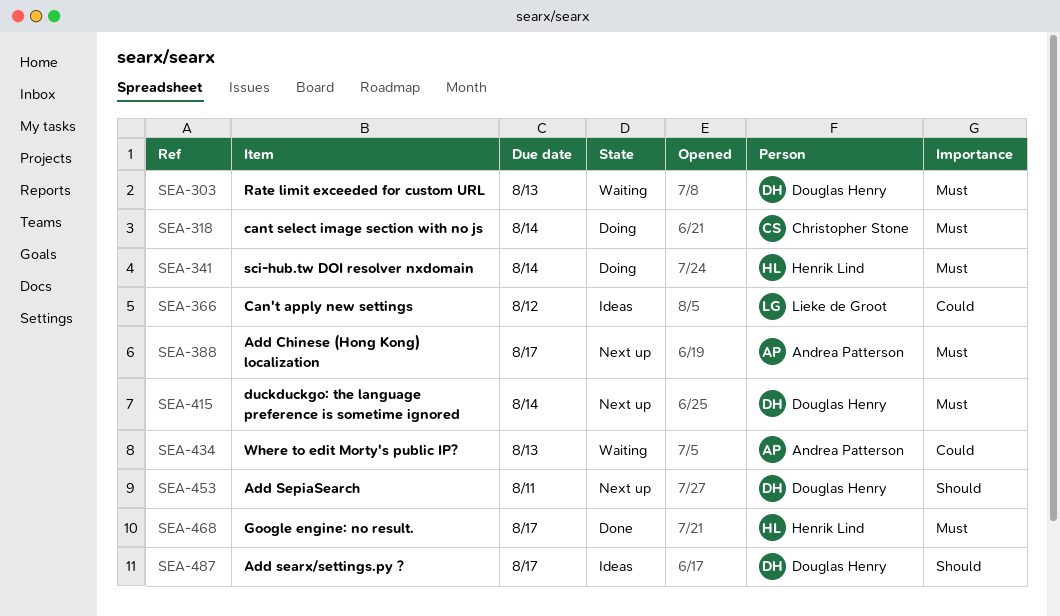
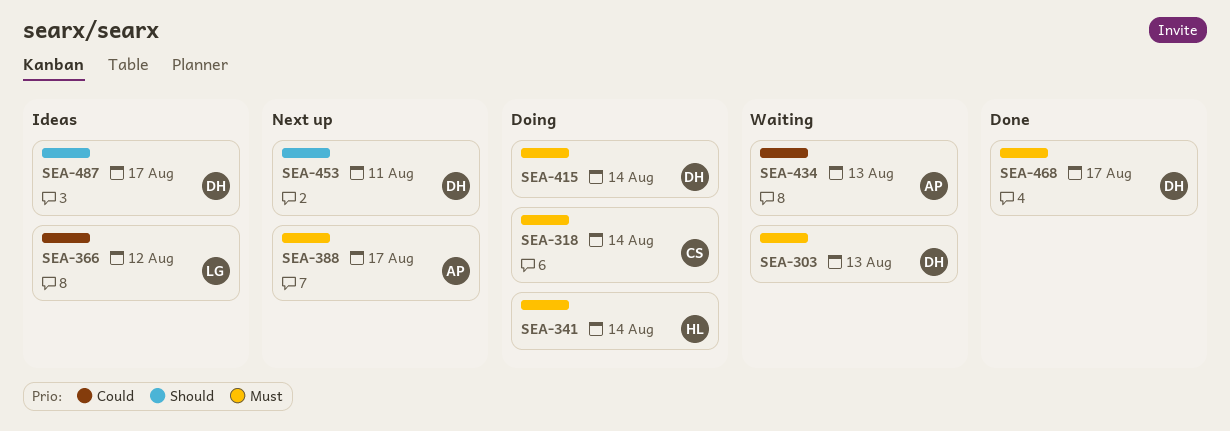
SEA-415, status: Next up -> Doing
SEA-468, owner: Henrik Lind -> Douglas Henry

